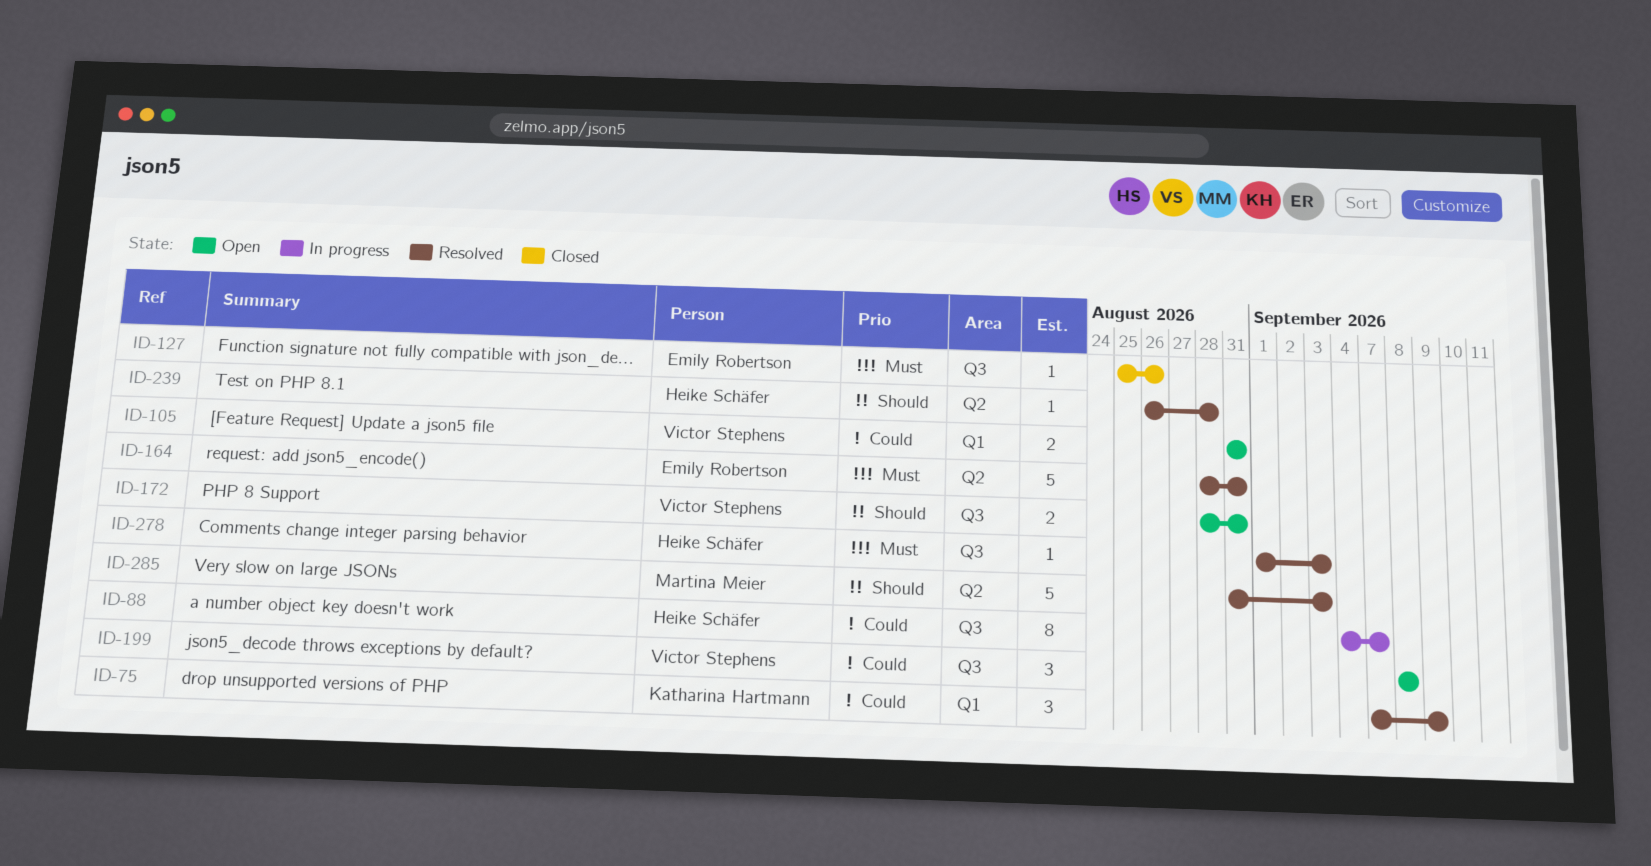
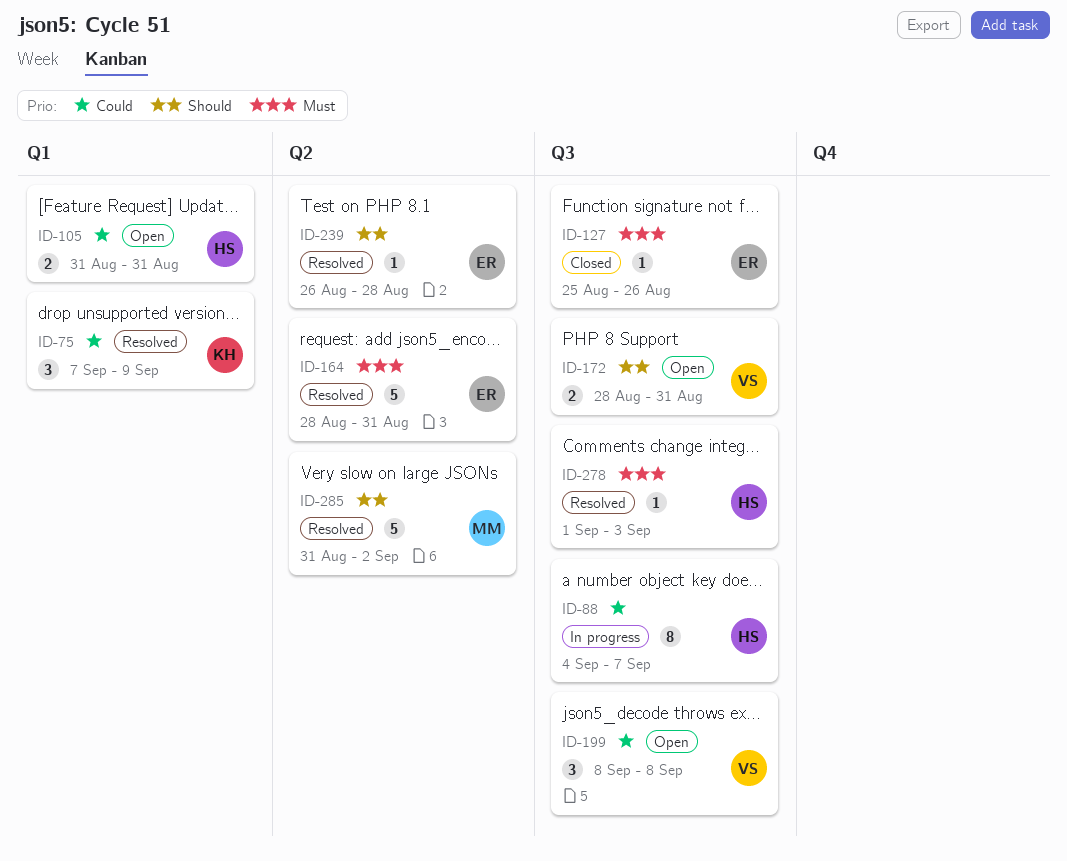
ID-105, owner: Victor Stephens -> Heike Schäfer
ID-239, owner: Heike Schäfer -> Emily Robertson
ID-285, due: Sep 3 -> Sep 2

